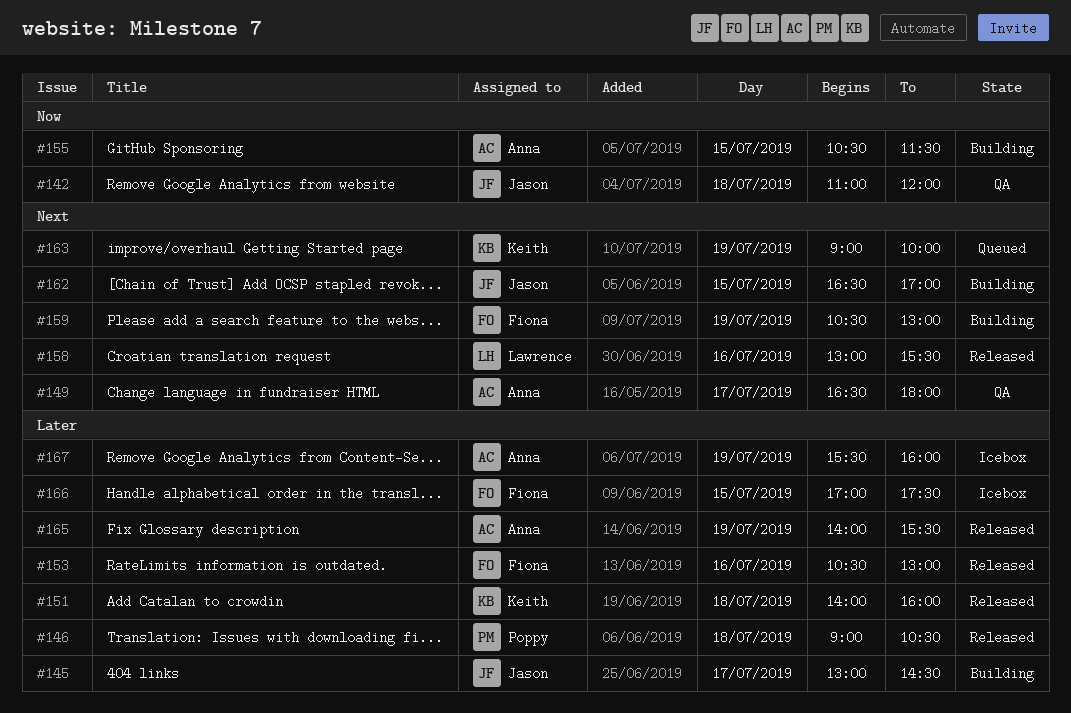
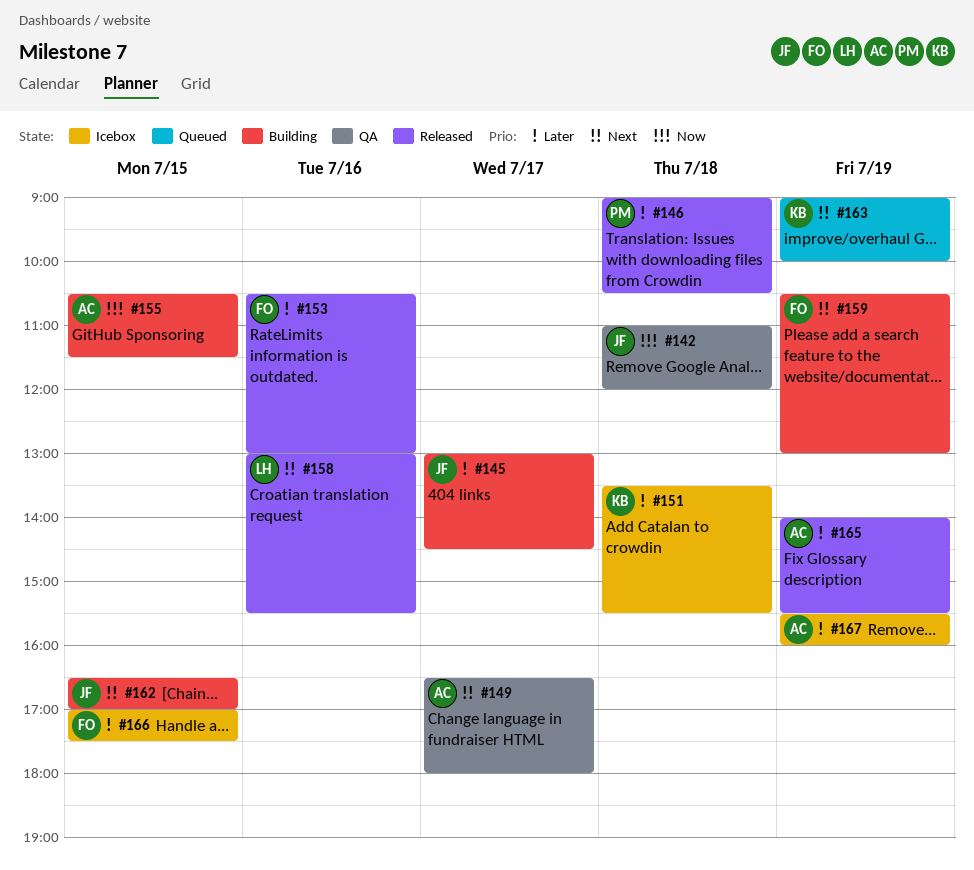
#151, status: Released -> Icebox
#151, begins: 14:00 -> 13:30
#151, ends: 16:00 -> 15:30

